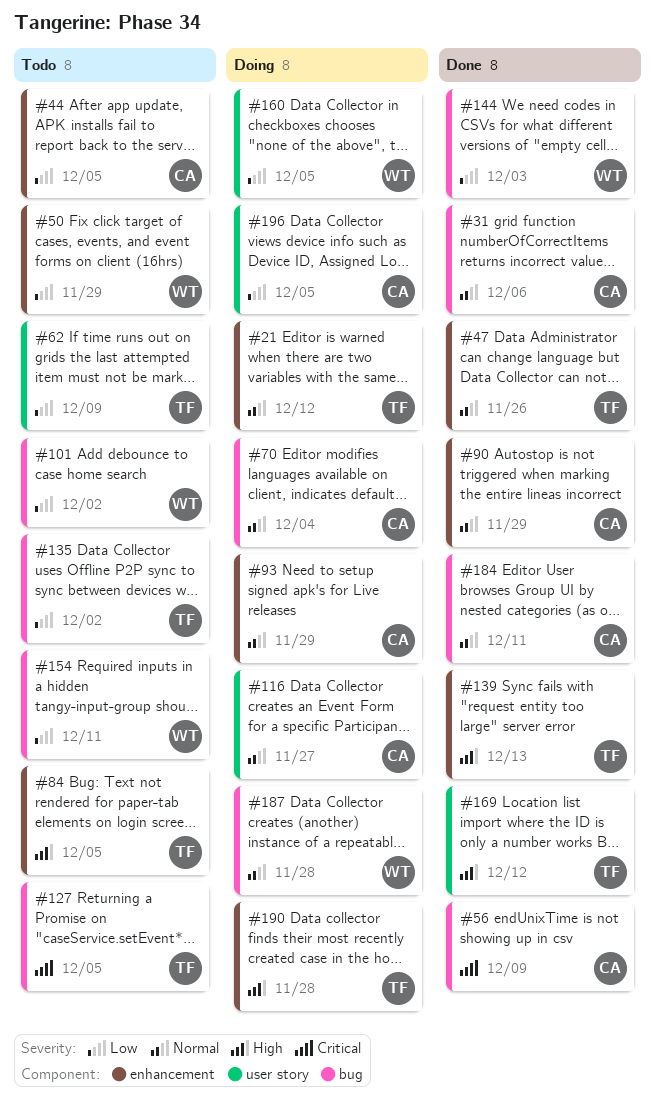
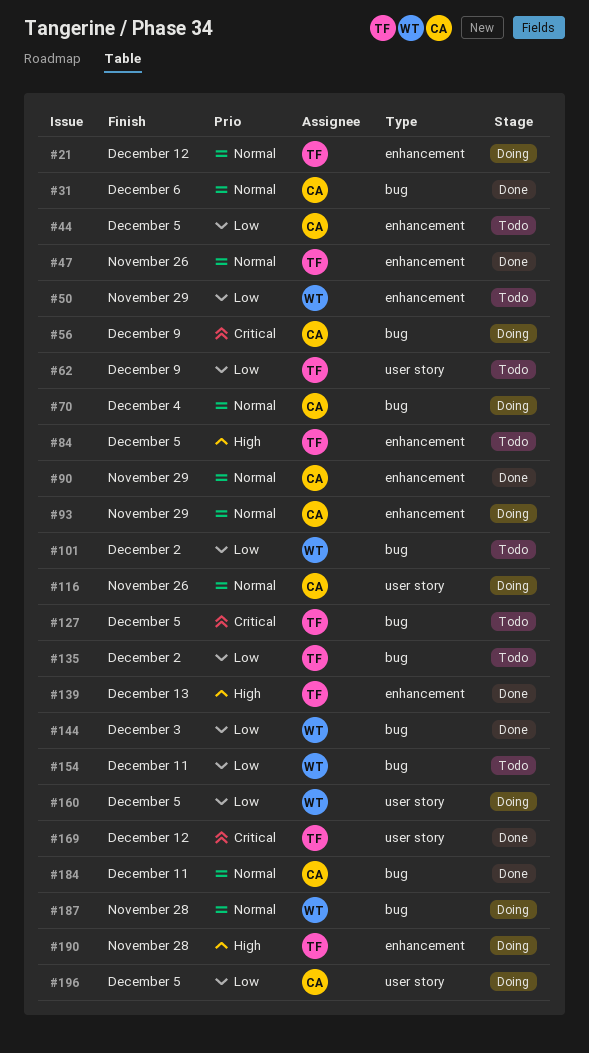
#56, status: Done -> Doing
#116, due: Nov 27 -> Nov 26
#169, priority: High -> Critical

